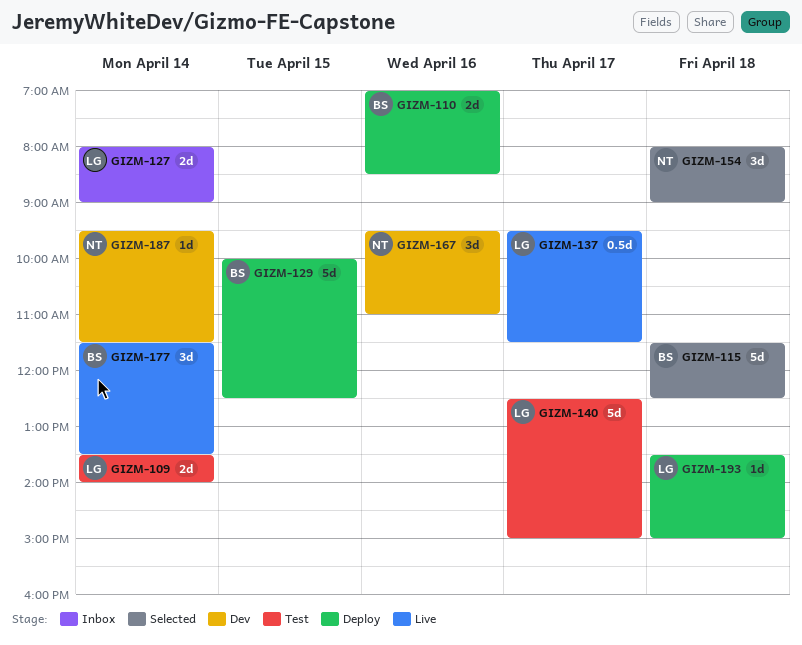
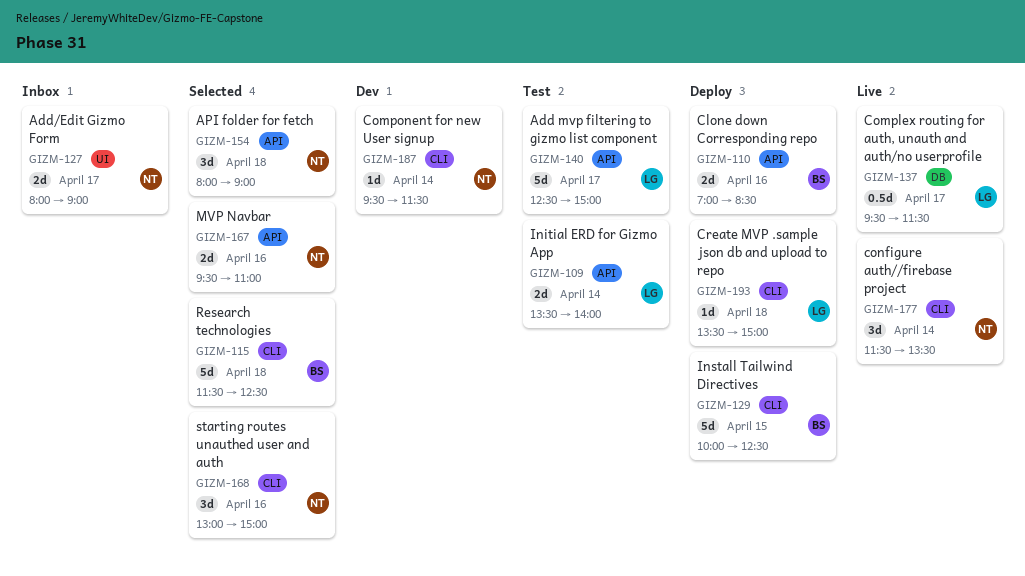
GIZM-127, owner: LG -> NT
GIZM-127, day: Apr 14 -> Apr 17
GIZM-167, status: Dev -> Selected
GIZM-167, estimate: 3d -> 2d
GIZM-168: none -> present
GIZM-177, owner: BS -> NT

